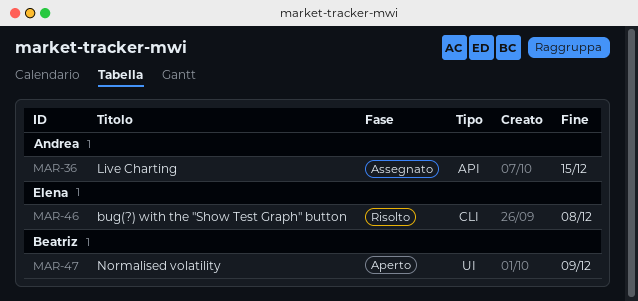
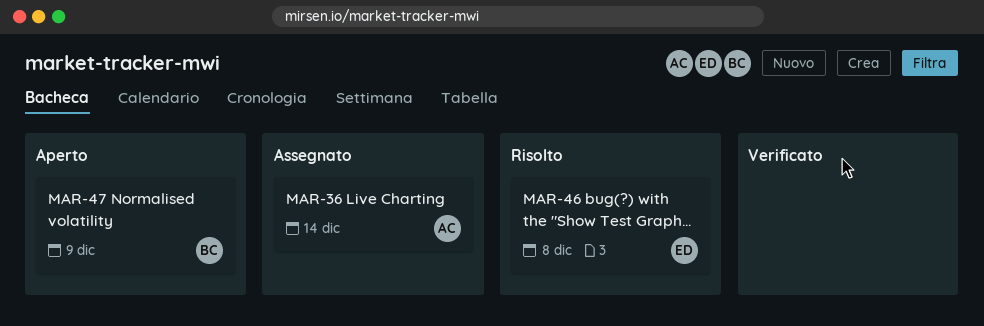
MAR-36, due: Dec 15 -> Dec 14

